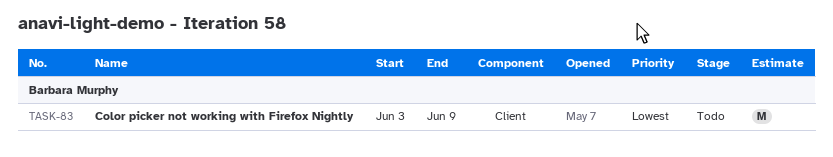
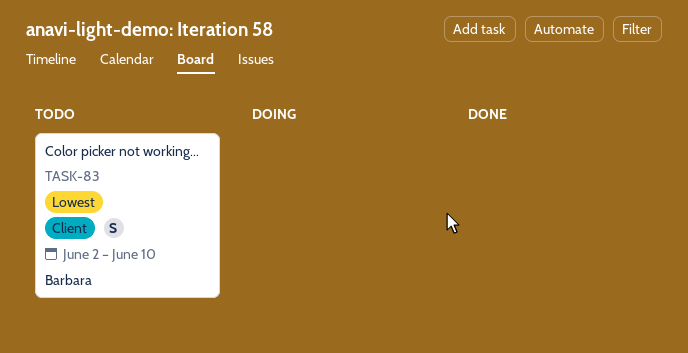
TASK-83, estimate: M -> S
TASK-83, start: Jun 3 -> Jun 2
TASK-83, due: Jun 9 -> Jun 10

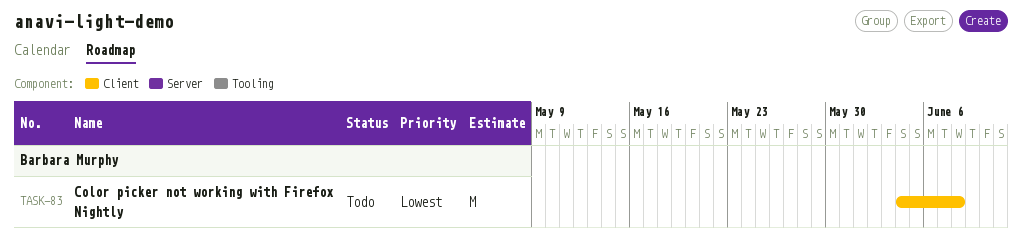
TASK-83, estimate: S -> M
TASK-83, start: Jun 2 -> Jun 4
TASK-83, due: Jun 10 -> Jun 8

